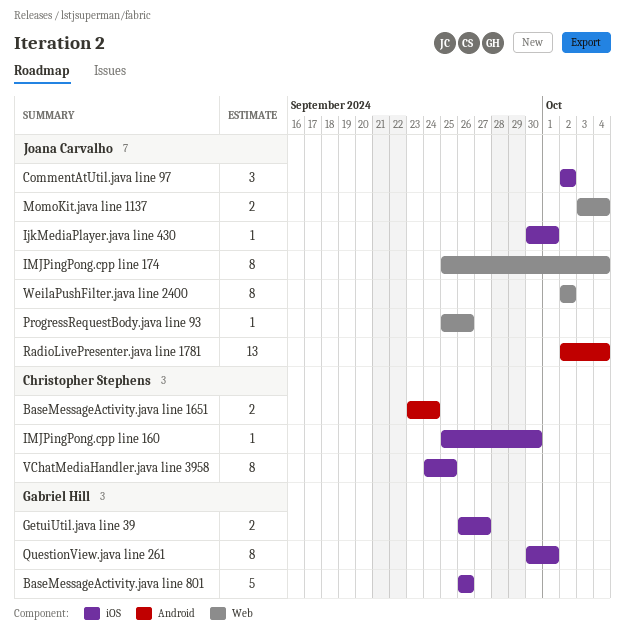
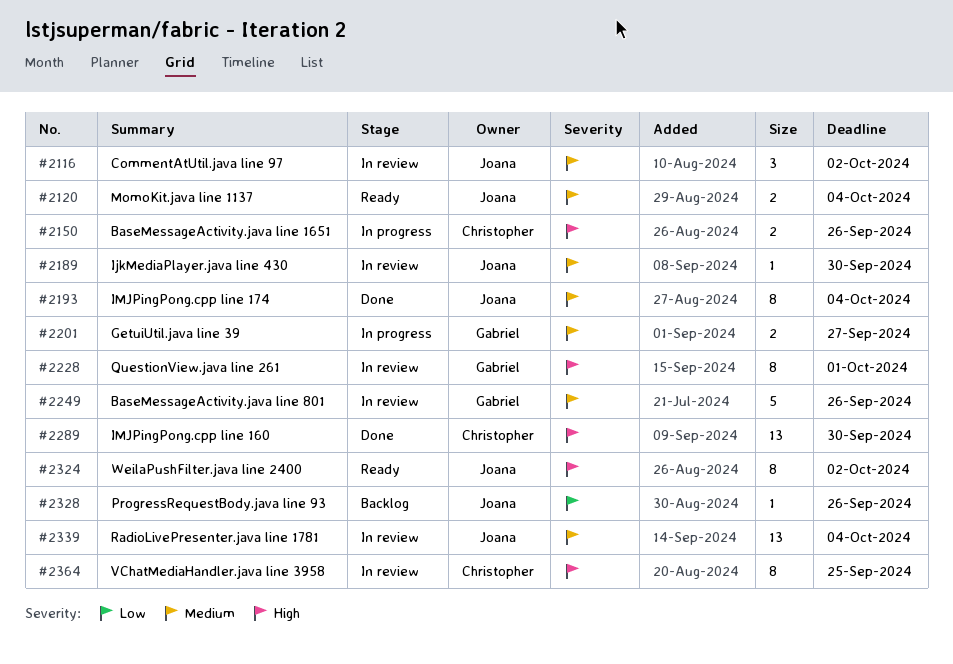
BaseMessageActivity.java line 1651, due: Sep 24 -> Sep 26
IjkMediaPlayer.java line 430, due: Oct 1 -> Sep 30
IMJPingPong.cpp line 160, estimate: 1 -> 13

